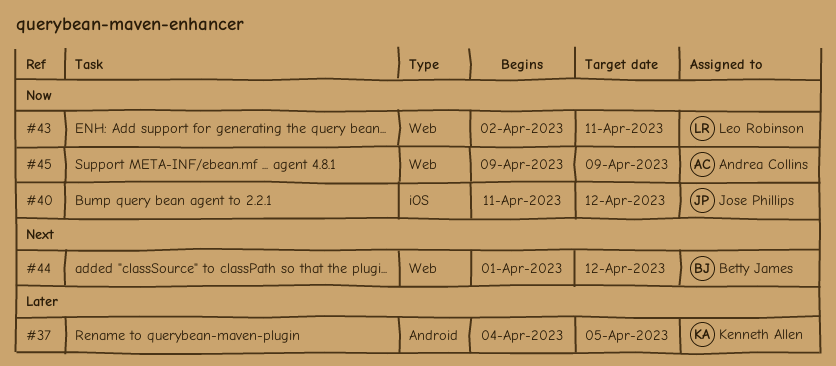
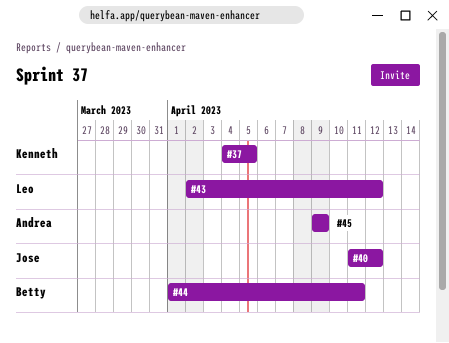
#43, due: Apr 11 -> Apr 12
#44, due: Apr 12 -> Apr 11

